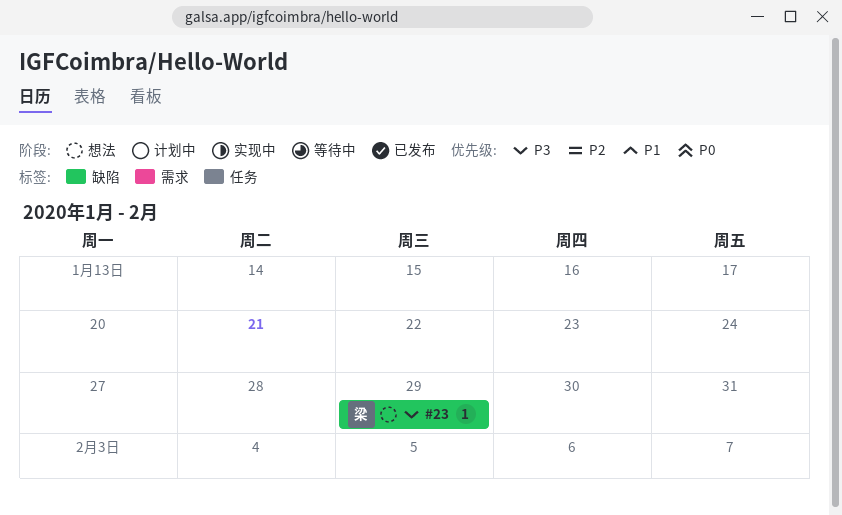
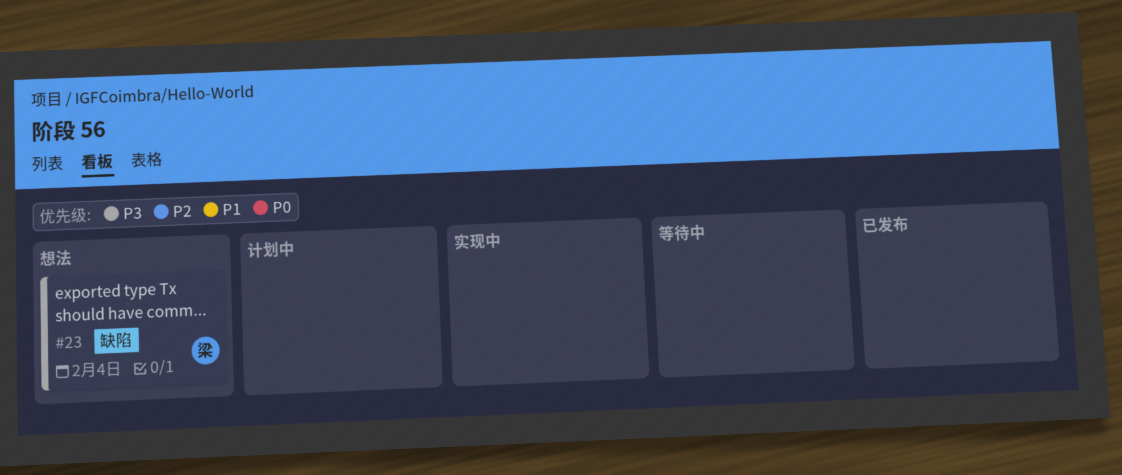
#23, due: Jan 29 -> Feb 4

